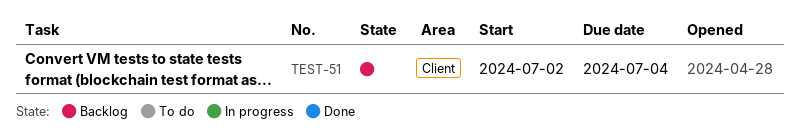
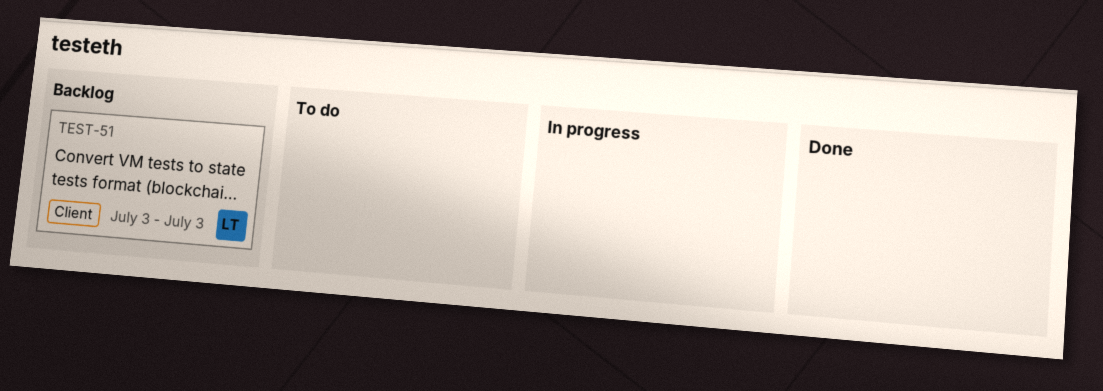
TEST-51, start: Jul 2 -> Jul 3
TEST-51, due: Jul 4 -> Jul 3

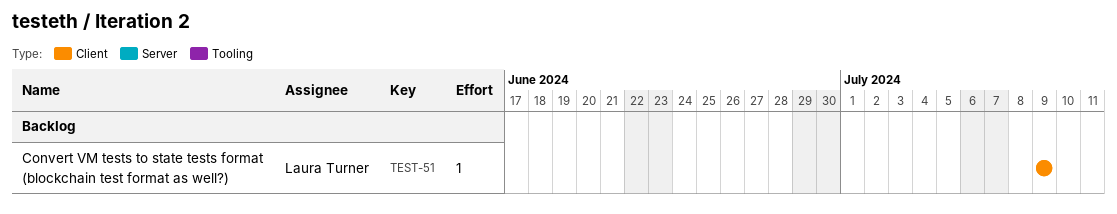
TEST-51, start: Jul 3 -> Jul 9
TEST-51, due: Jul 3 -> Jul 9

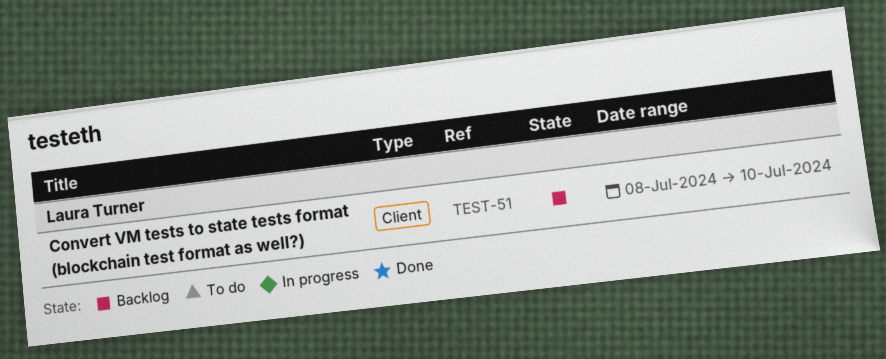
TEST-51, start: Jul 9 -> Jul 8
TEST-51, due: Jul 9 -> Jul 10

